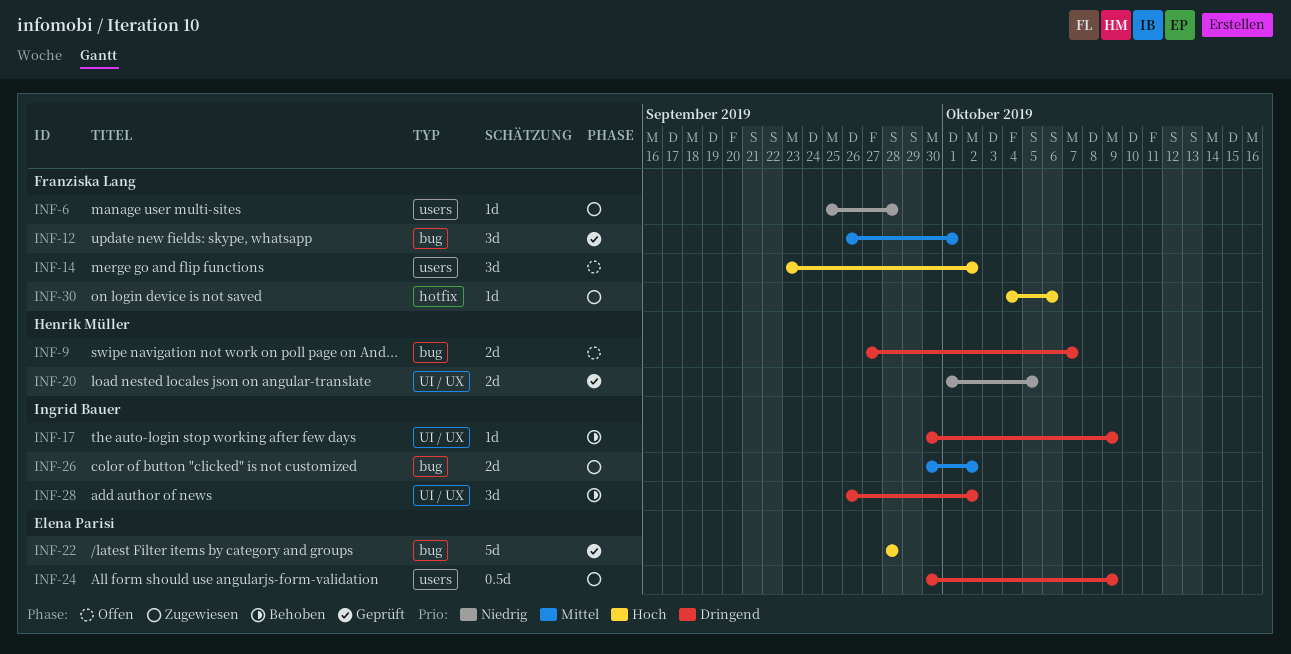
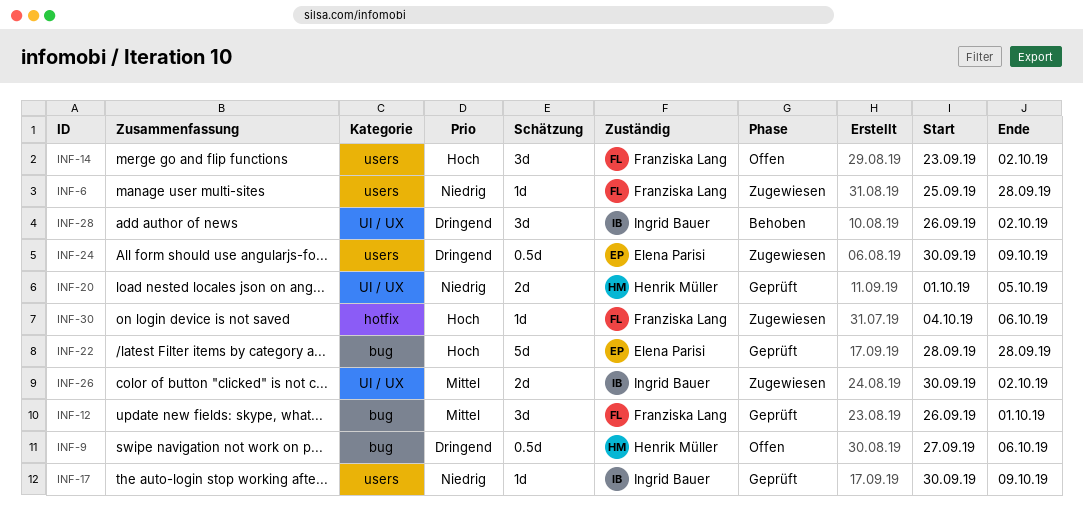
INF-9, estimate: 2d -> 0.5d
INF-9, due: Oct 7 -> Oct 6
INF-17, status: Behoben -> Geprüft
INF-17, priority: Dringend -> Niedrig
INF-17, label: UI / UX -> users
INF-26, label: bug -> UI / UX

